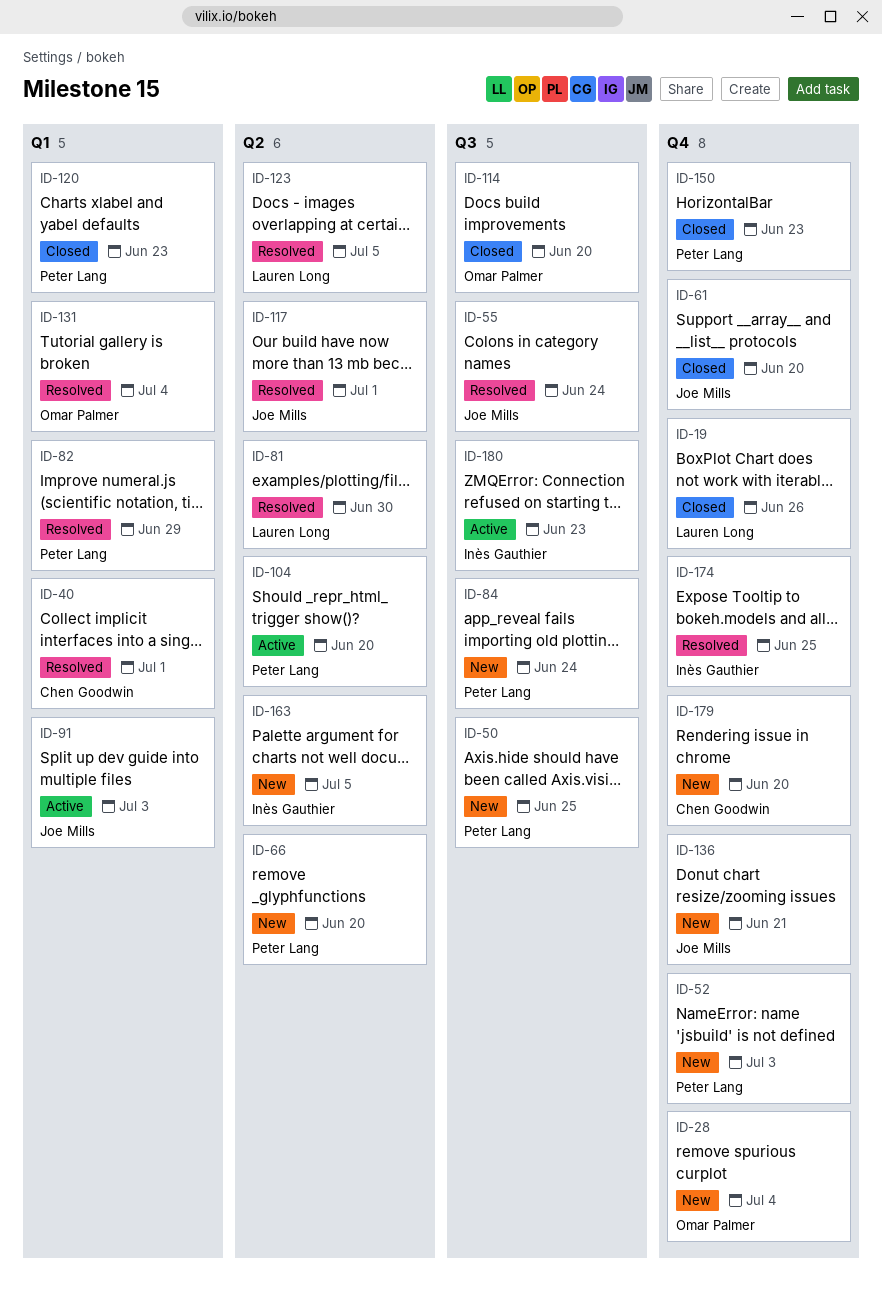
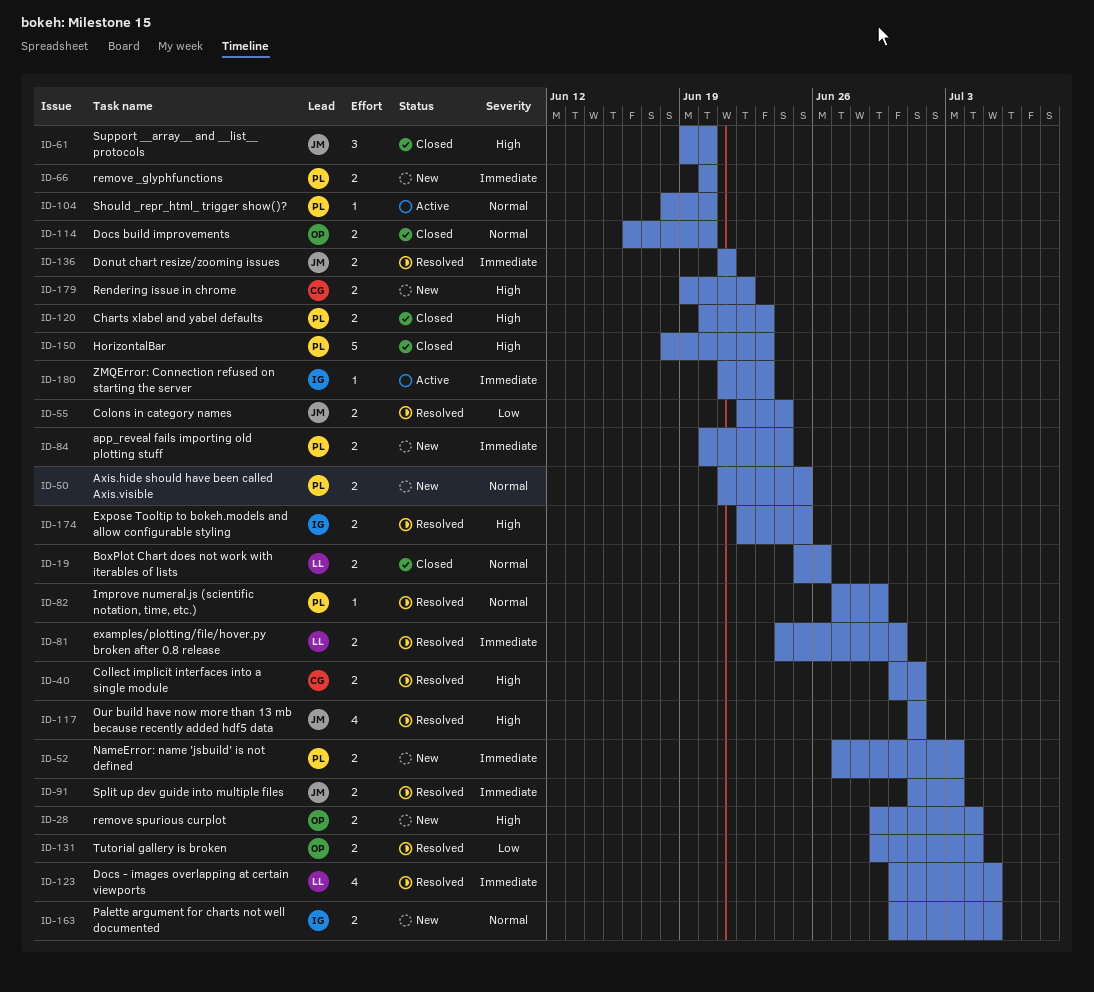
ID-91, status: Active -> Resolved
ID-136, status: New -> Resolved
ID-179, due: Jun 20 -> Jun 22

